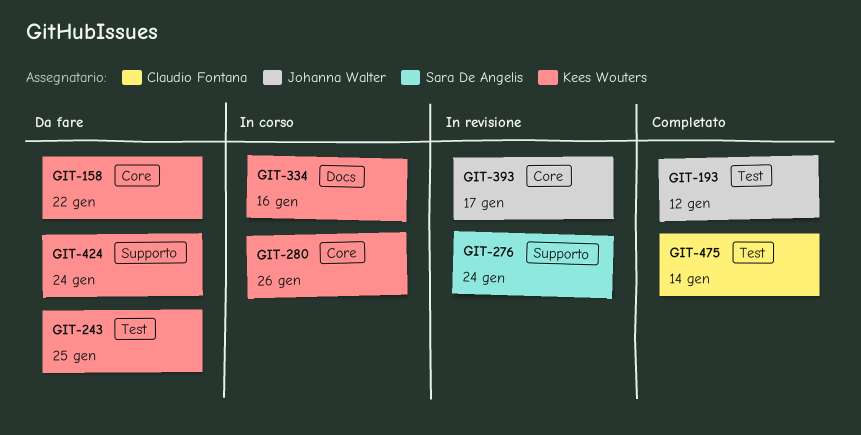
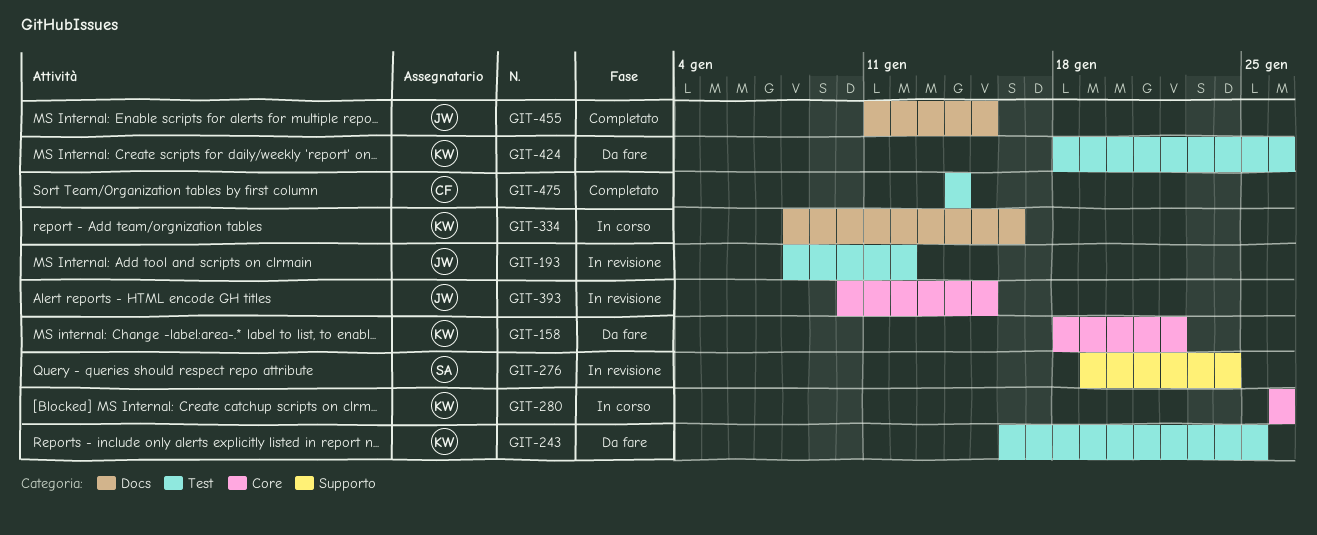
GIT-193, status: Completato -> In revisione
GIT-393, due: Jan 17 -> Jan 15
GIT-424, label: Supporto -> Test
GIT-424, due: Jan 24 -> Jan 26
GIT-455: none -> present

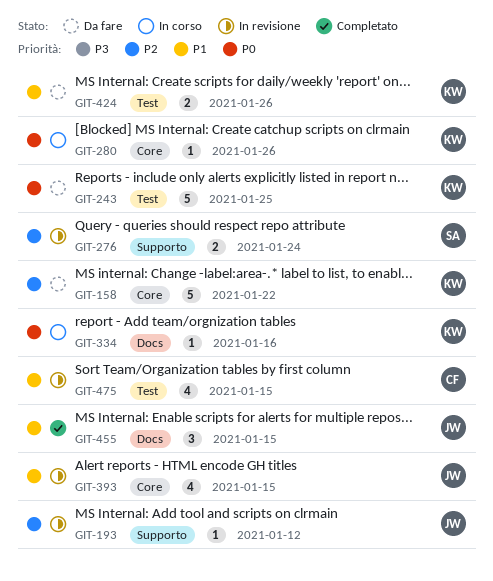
GIT-193, label: Test -> Supporto
GIT-475, status: Completato -> In revisione
GIT-475, due: Jan 14 -> Jan 15

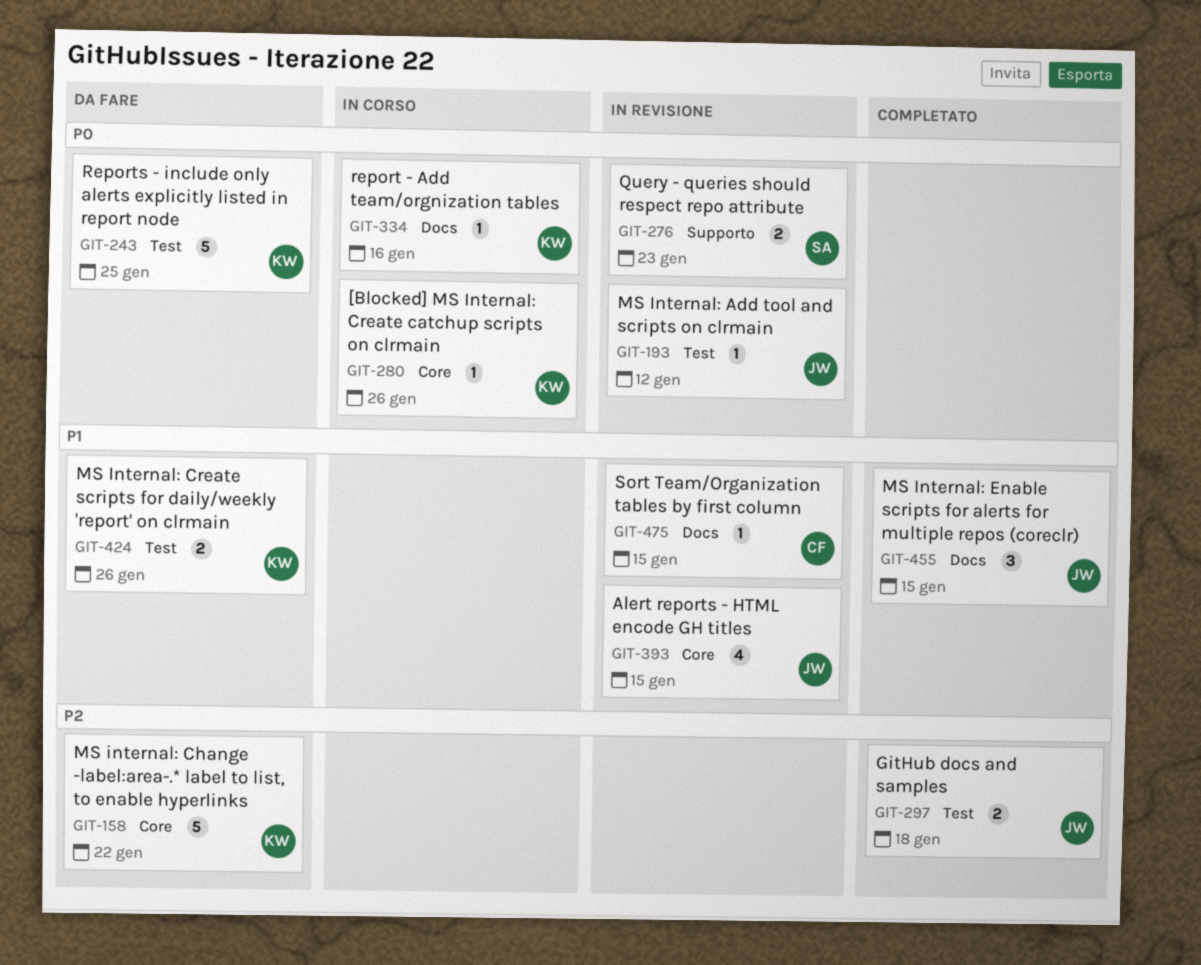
GIT-193, priority: P2 -> P0
GIT-193, label: Supporto -> Test
GIT-276, priority: P2 -> P0
GIT-276, due: Jan 24 -> Jan 23
GIT-297: none -> present
GIT-475, label: Test -> Docs
GIT-475, estimate: 4 -> 1

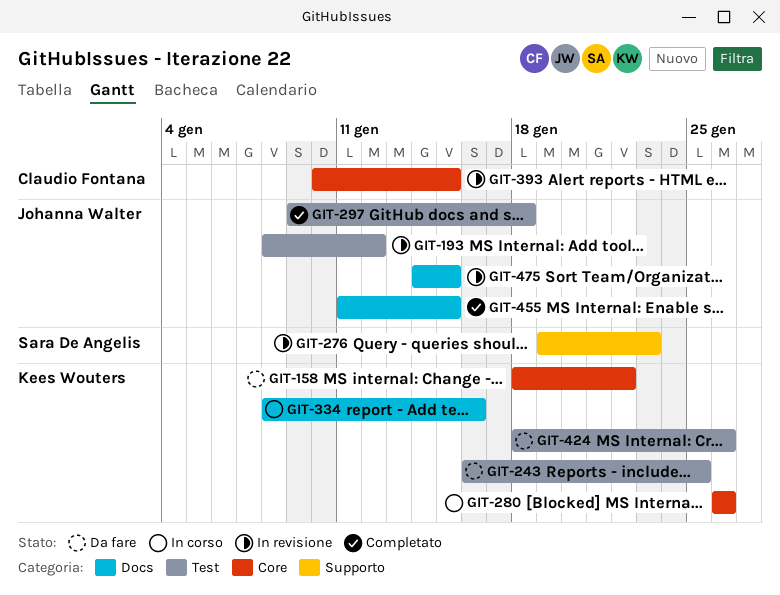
GIT-393, owner: Johanna Walter -> Claudio Fontana
GIT-475, owner: Claudio Fontana -> Johanna Walter

